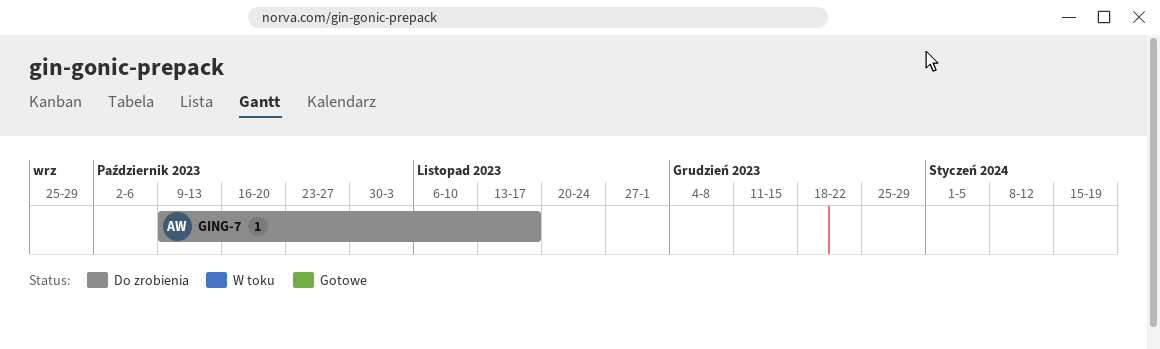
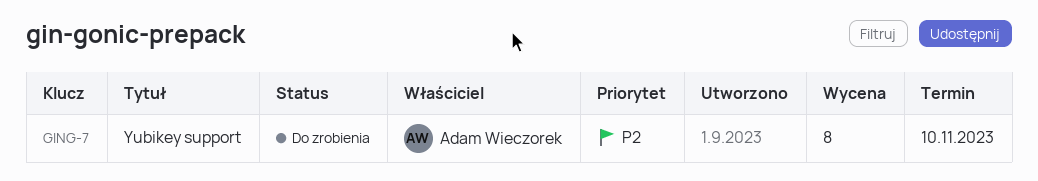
GING-7, estimate: 1 -> 8
GING-7, due: Nov 17 -> Nov 10

